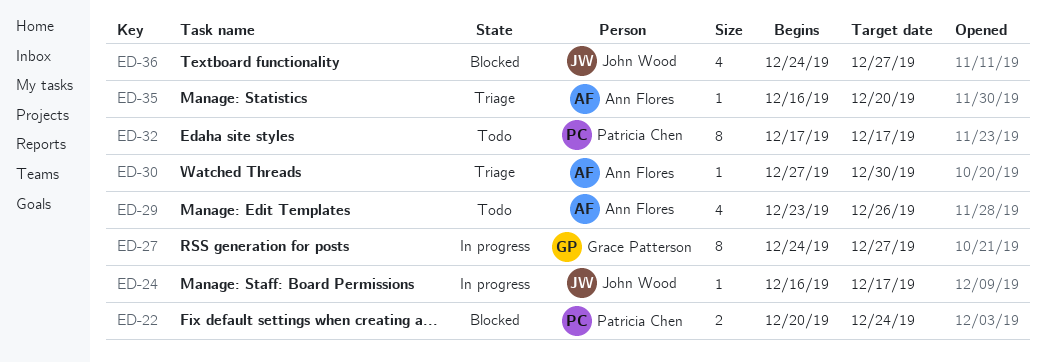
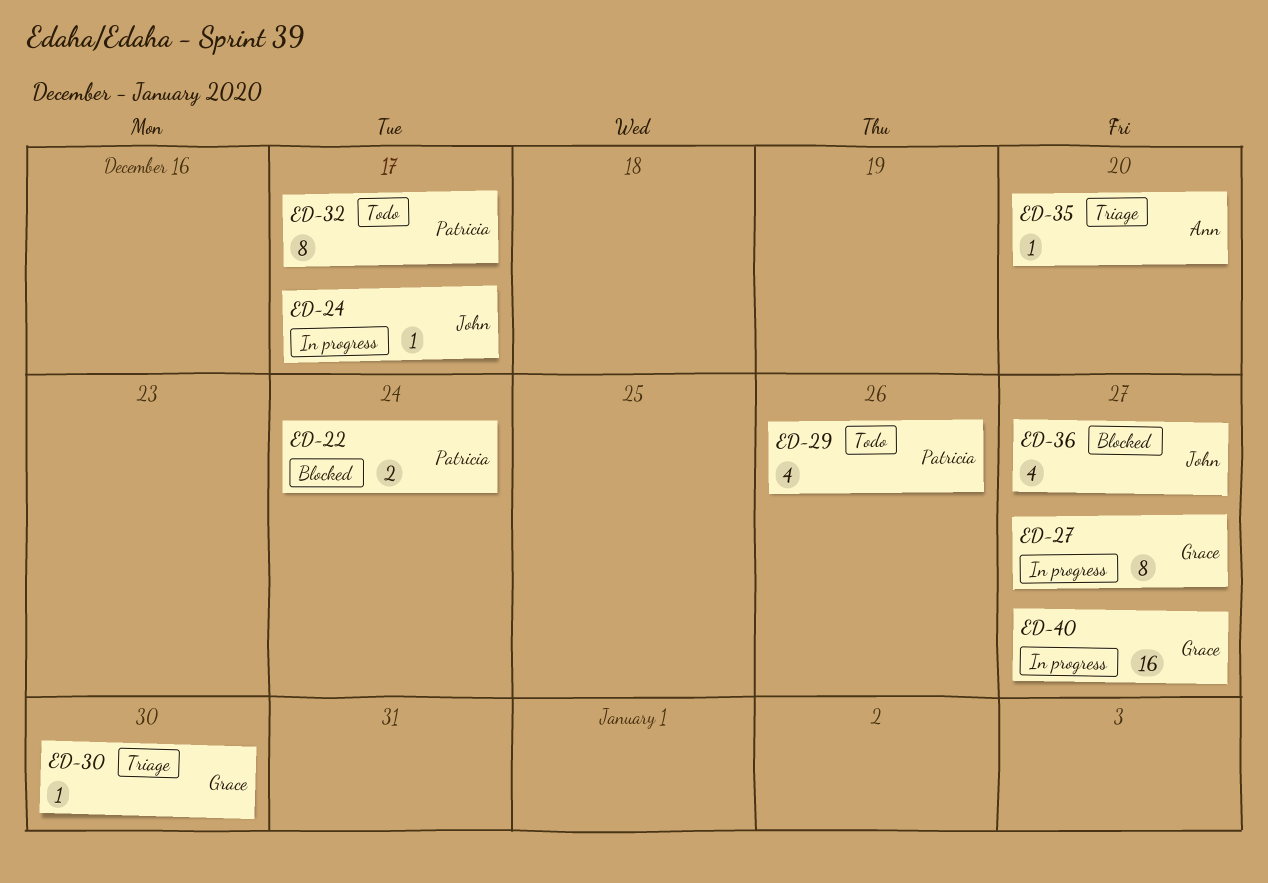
ED-29, owner: Ann Flores -> Patricia Chen
ED-30, owner: Ann Flores -> Grace Patterson
ED-40: none -> present

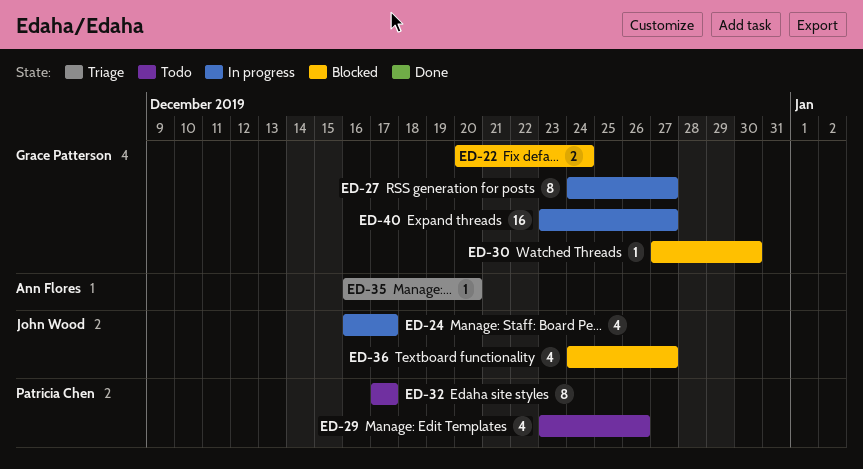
ED-22, owner: Patricia Chen -> Grace Patterson
ED-24, estimate: 1 -> 4
ED-30, status: Triage -> Blocked

